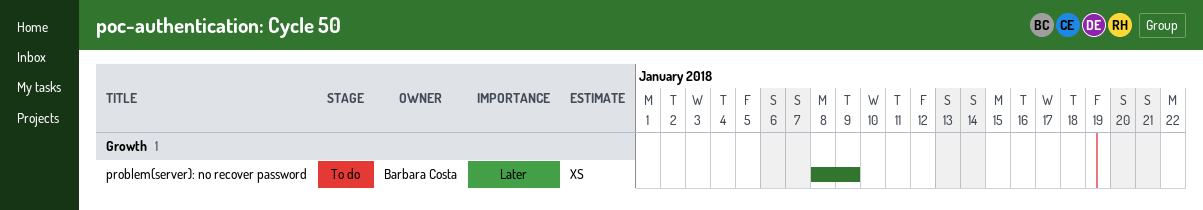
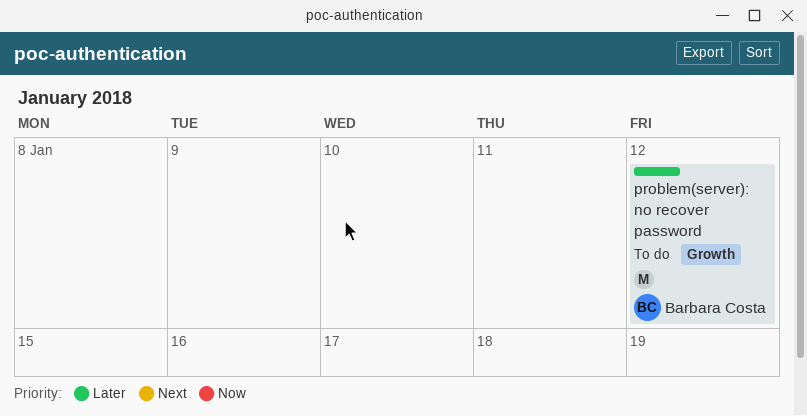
problem(server): no recover password, estimate: XS -> M
problem(server): no recover password, due: Jan 9 -> Jan 12

